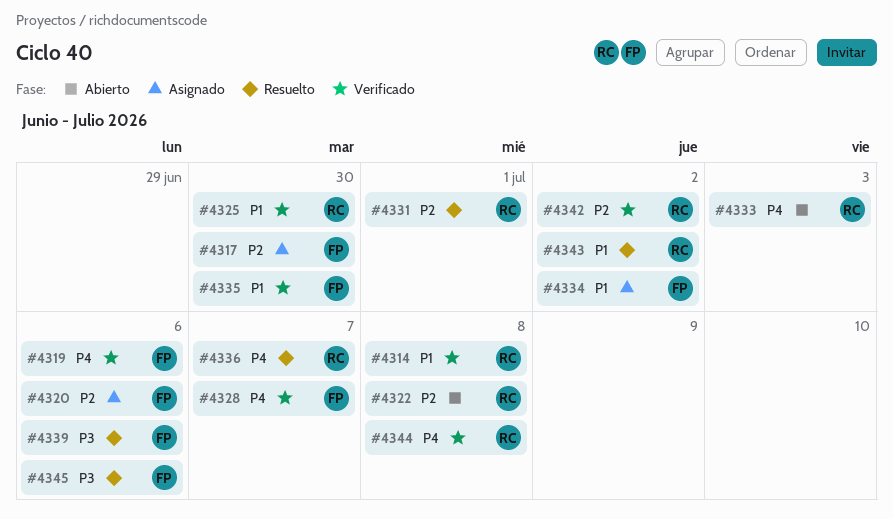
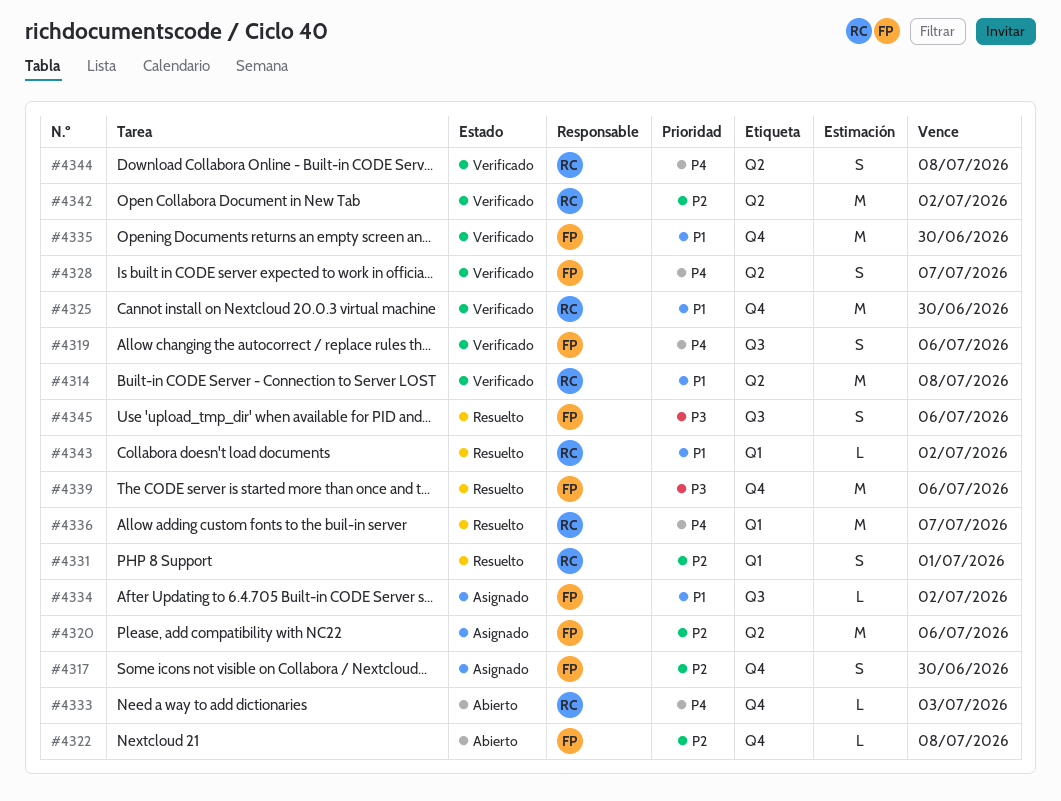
#4322, owner: RC -> FP

